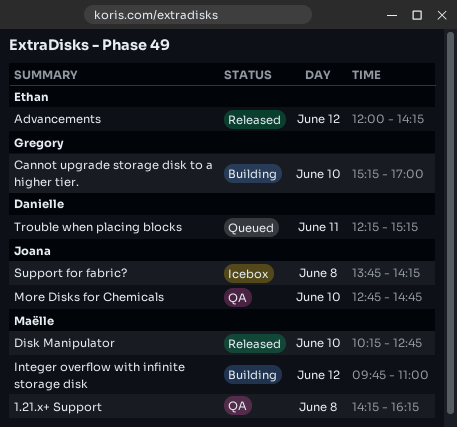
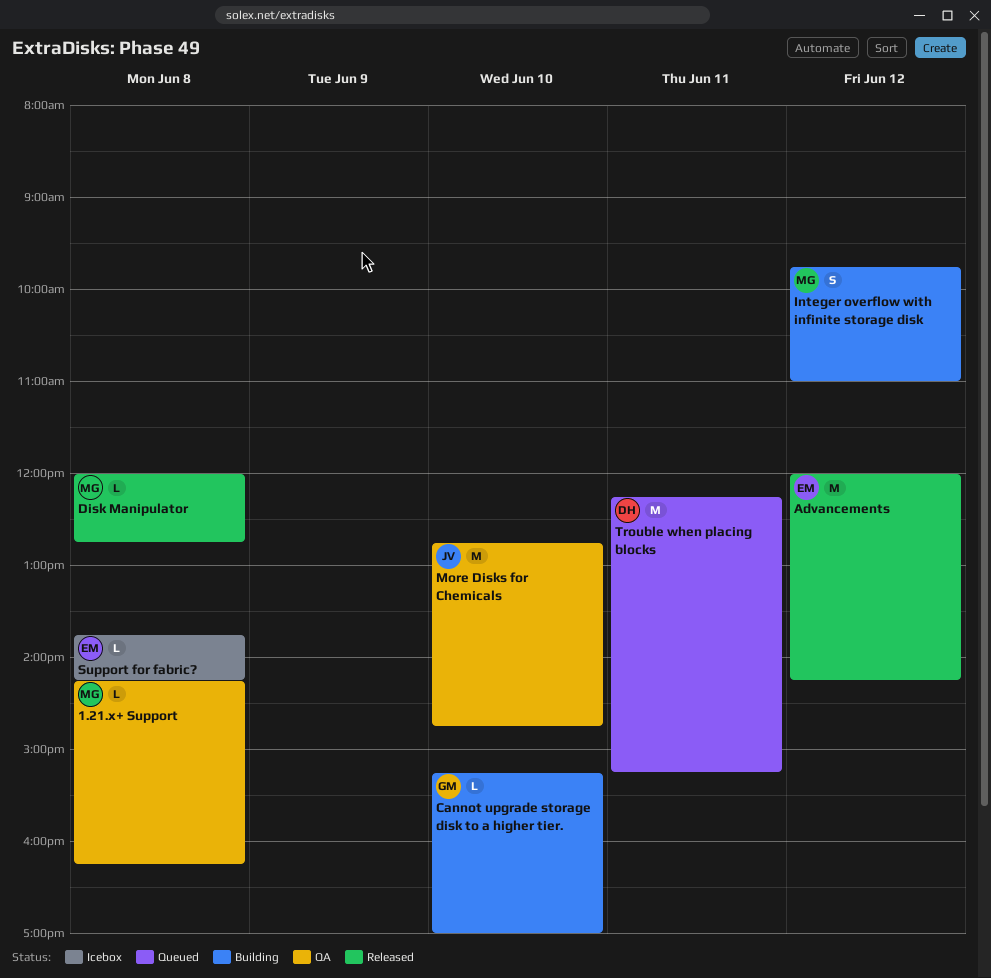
Disk Manipulator, day: Jun 10 -> Jun 8
Disk Manipulator, begins: 10:15 -> 12:00
Support for fabric?, owner: Joana -> Ethan

